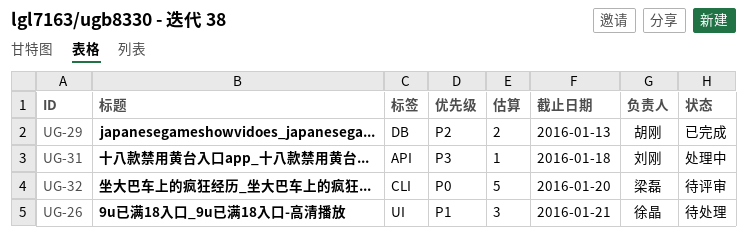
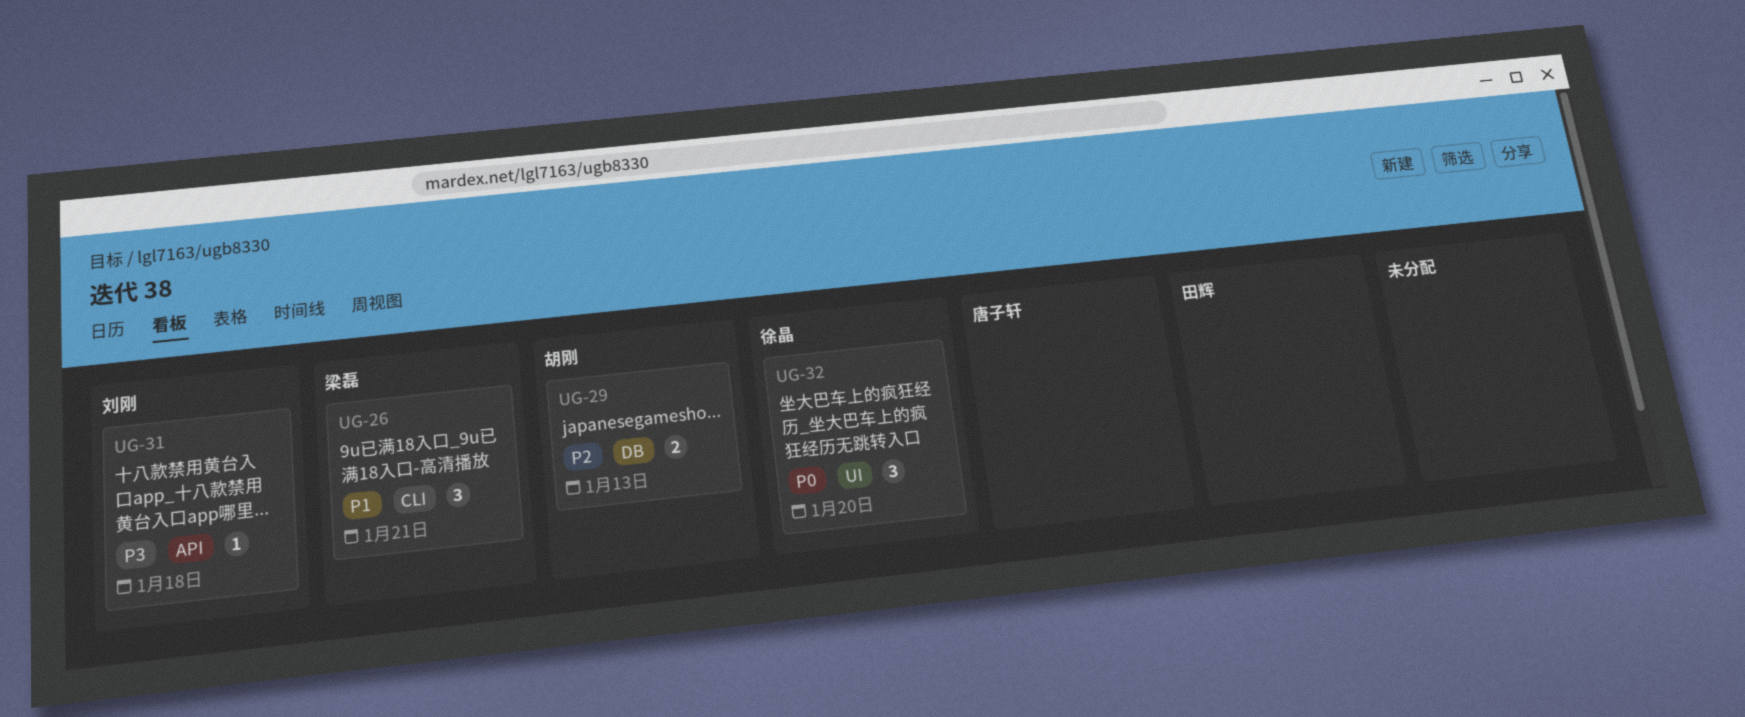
UG-26, owner: 徐晶 -> 梁磊
UG-26, label: UI -> CLI
UG-32, owner: 梁磊 -> 徐晶
UG-32, label: CLI -> UI
UG-32, estimate: 5 -> 3

